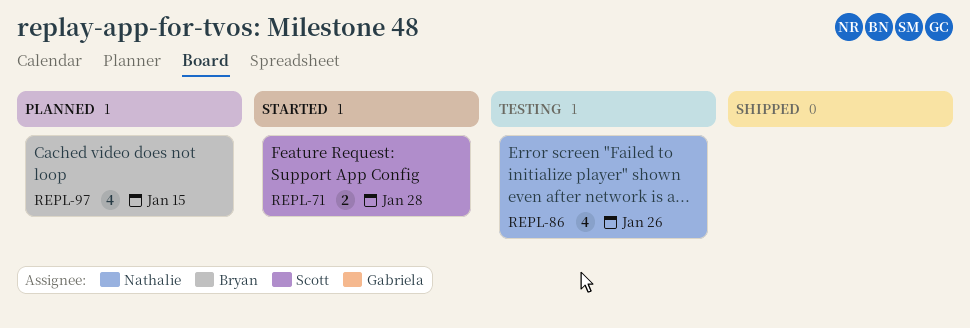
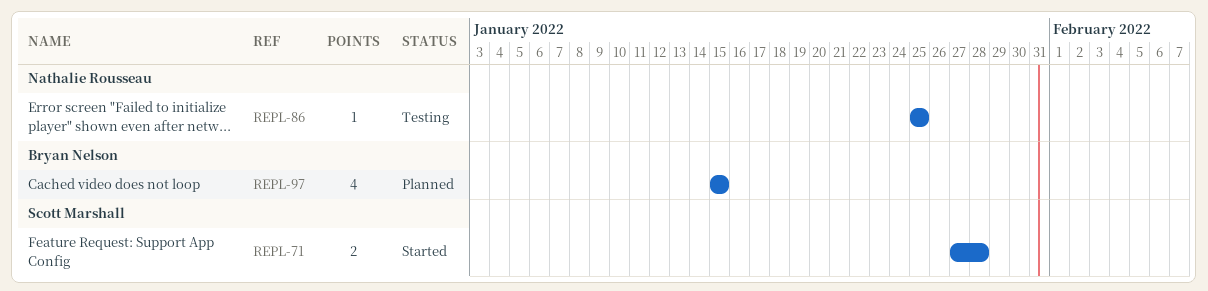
REPL-86, estimate: 4 -> 1
REPL-86, due: Jan 26 -> Jan 25

